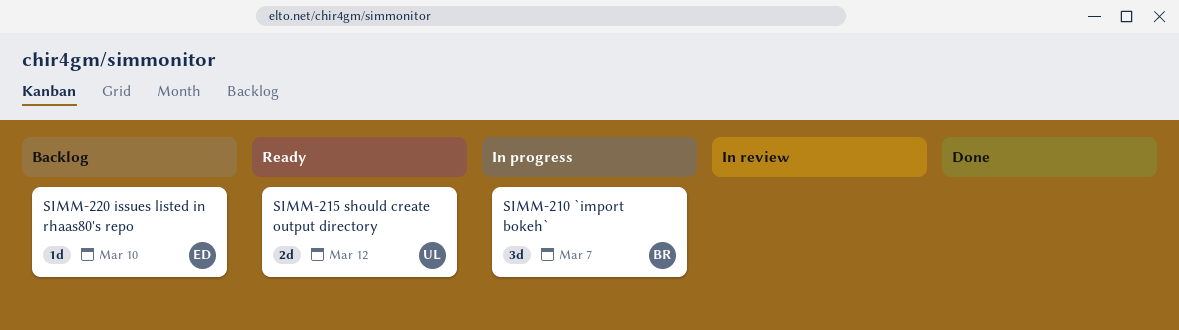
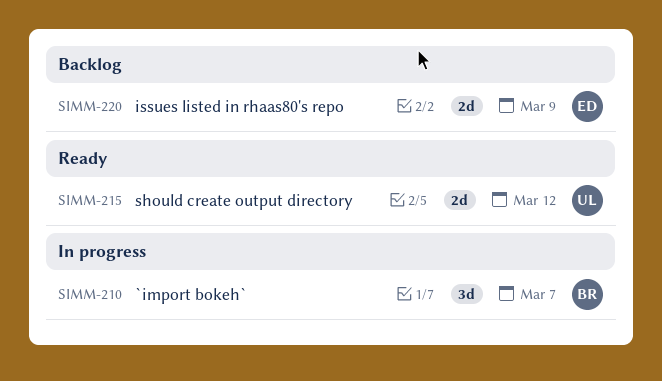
SIMM-220, estimate: 1d -> 2d
SIMM-220, due: Mar 10 -> Mar 9

